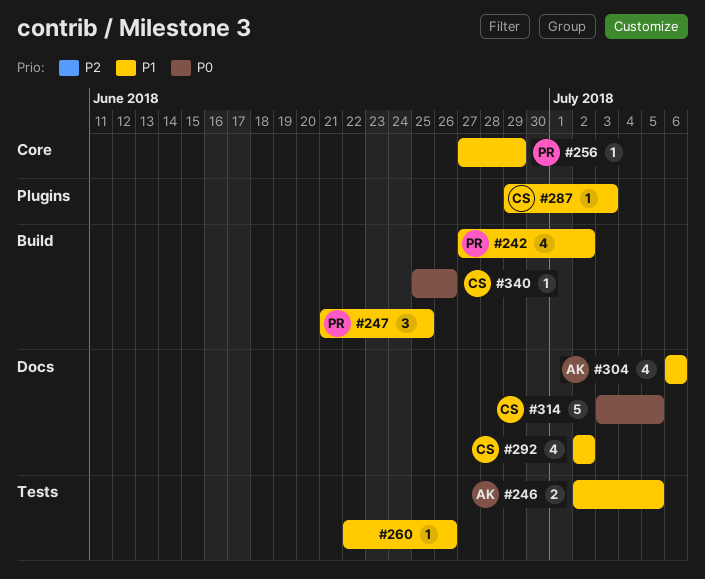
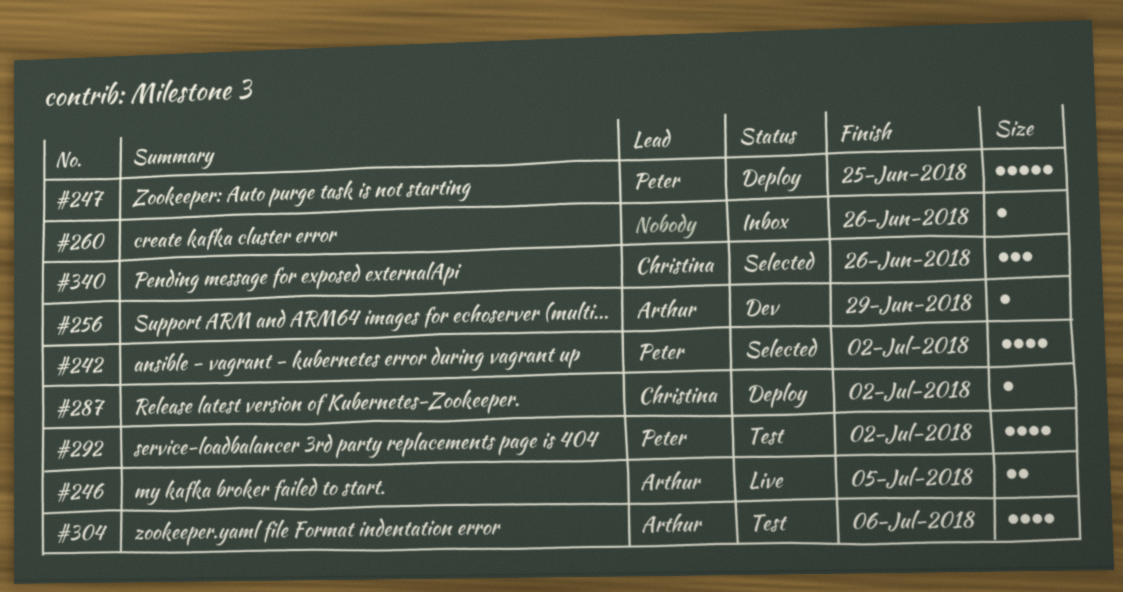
#247, estimate: 3 -> 5
#256, owner: Peter -> Arthur
#287, due: Jul 3 -> Jul 2
#292, owner: Christina -> Peter
#314: present -> none
#340, estimate: 1 -> 3

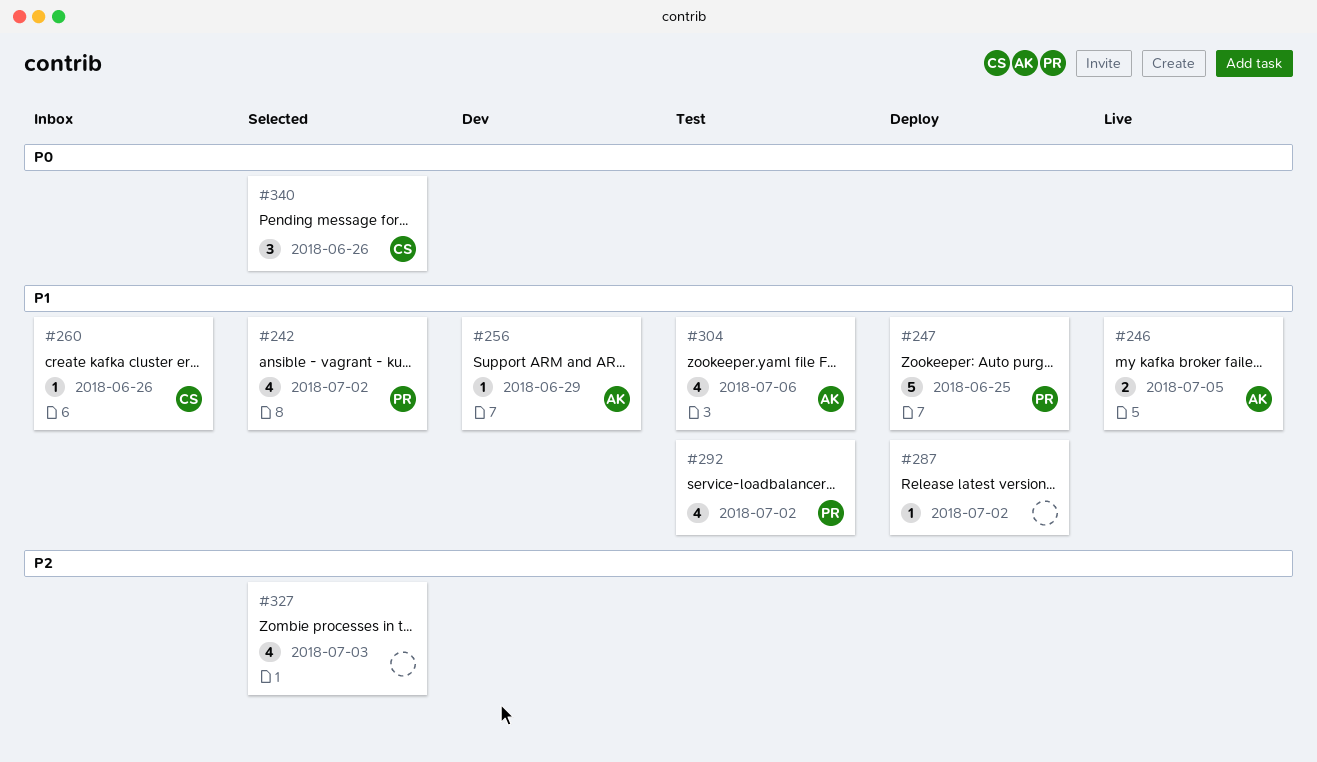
#260, owner: none -> Christina
#287, owner: Christina -> none
#327: none -> present

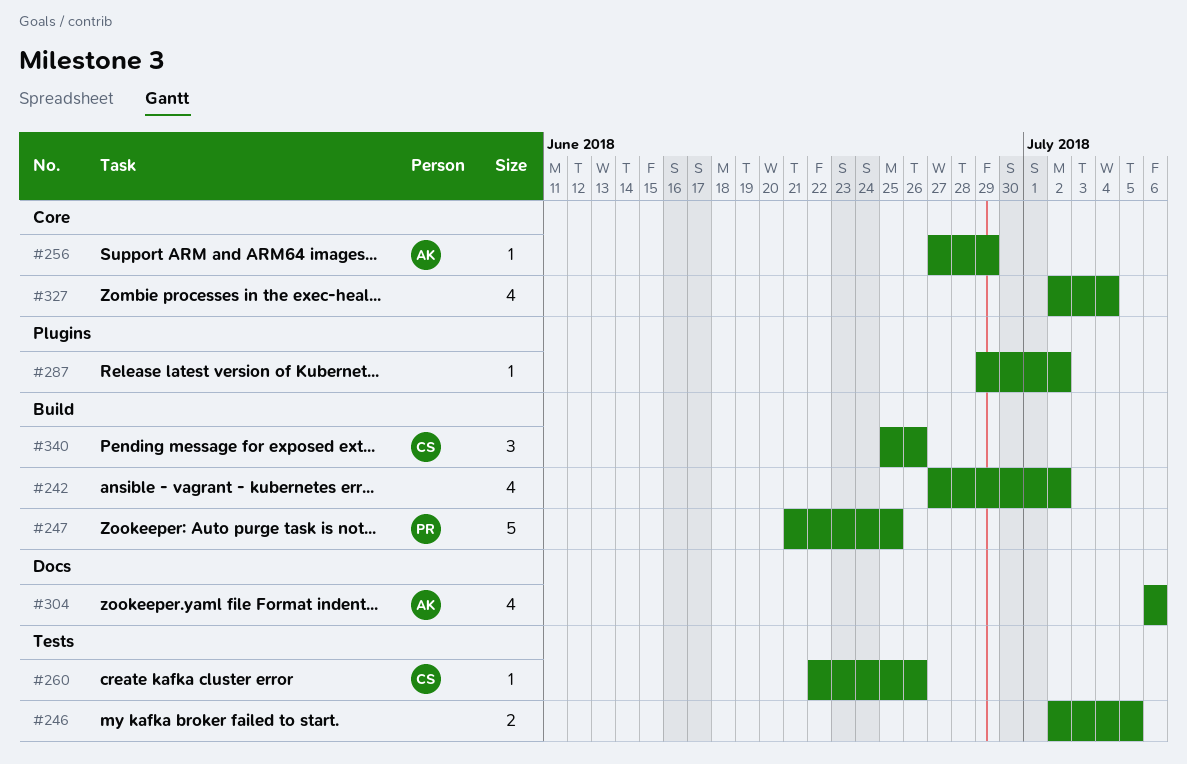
#242, owner: PR -> none
#246, owner: AK -> none
#292: present -> none
#327, due: Jul 3 -> Jul 4

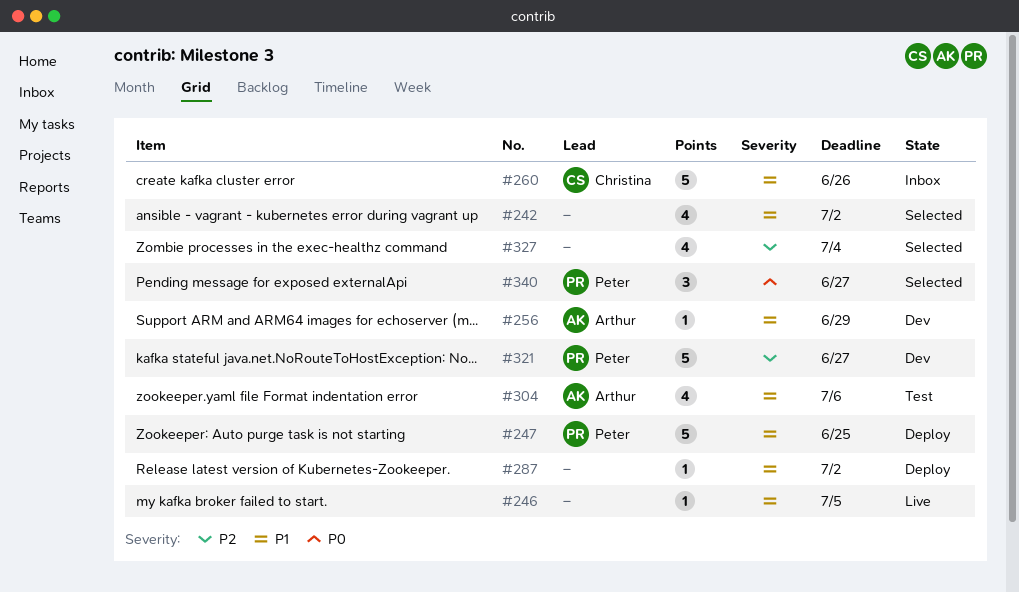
#246, estimate: 2 -> 1
#260, estimate: 1 -> 5
#321: none -> present
#340, owner: Christina -> Peter
#340, due: Jun 26 -> Jun 27

